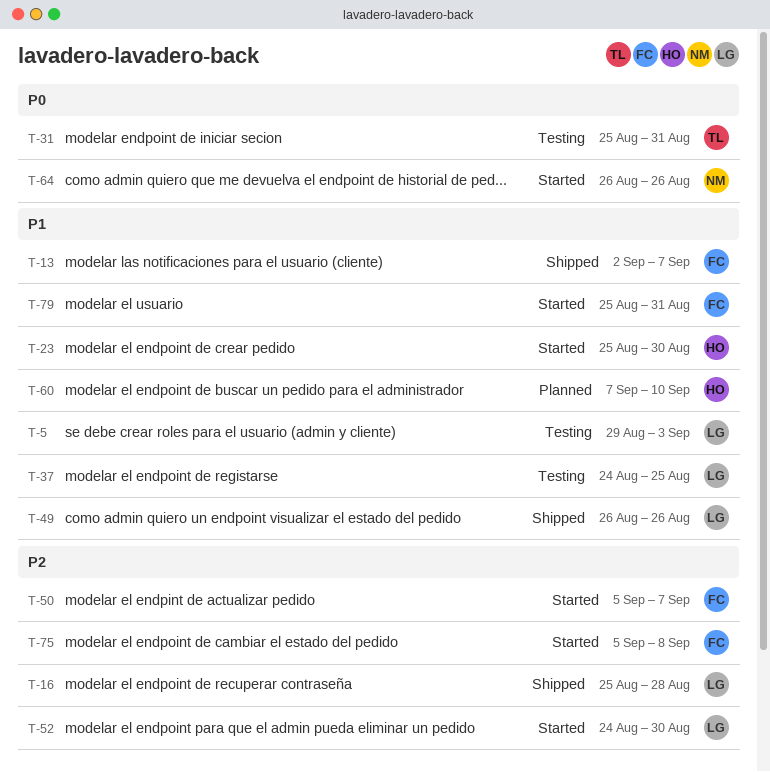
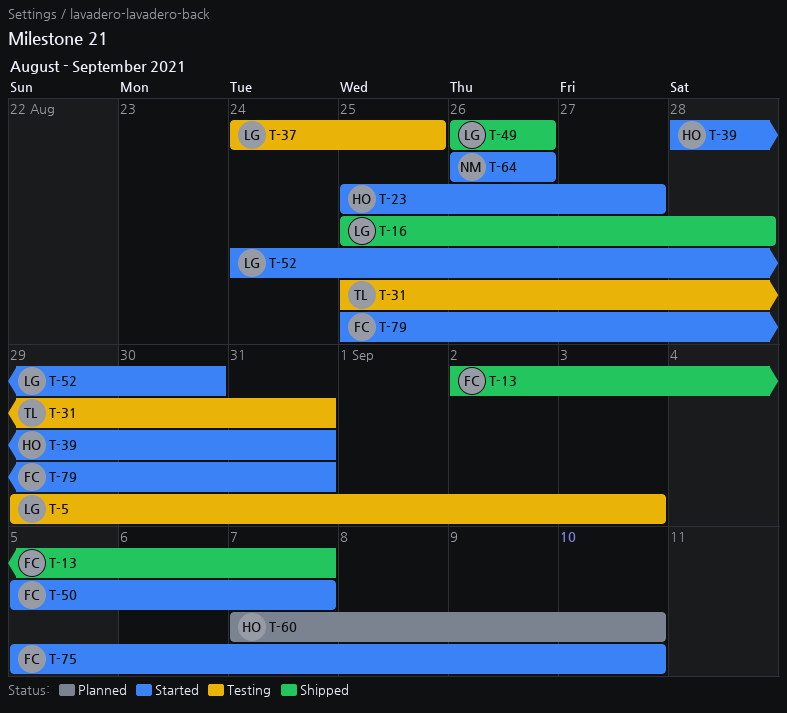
T-23, due: Aug 30 -> Aug 27
T-39: none -> present
T-75, due: Sep 8 -> Sep 10

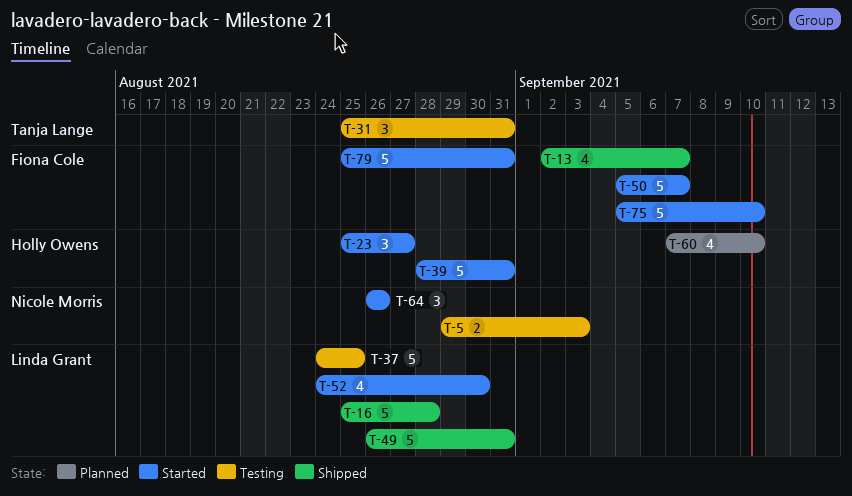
T-5, owner: Linda Grant -> Nicole Morris
T-49, due: Aug 26 -> Aug 31

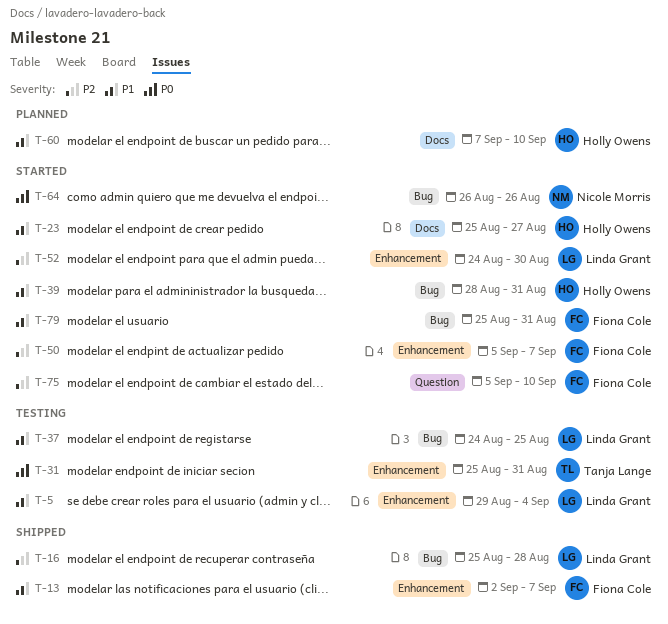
T-5, owner: Nicole Morris -> Linda Grant
T-5, due: Sep 3 -> Sep 4
T-49: present -> none

